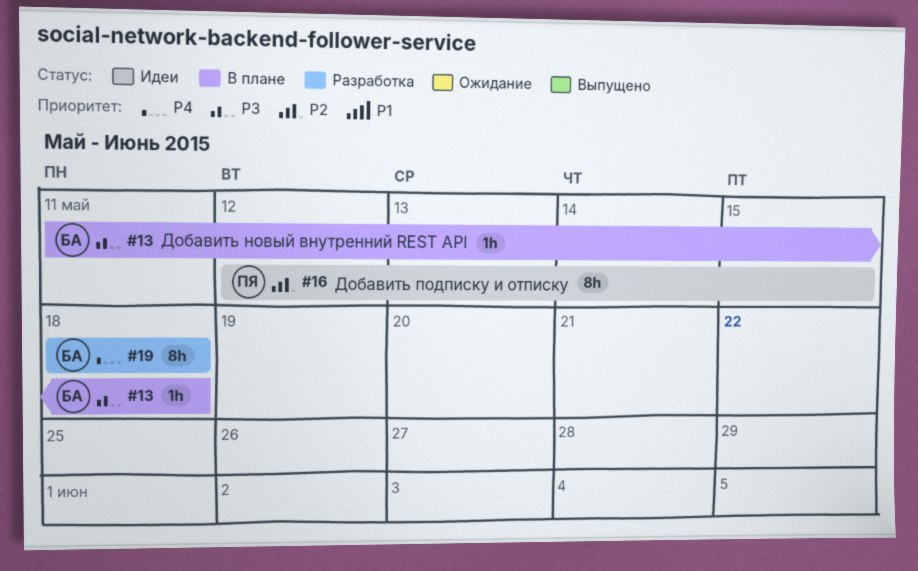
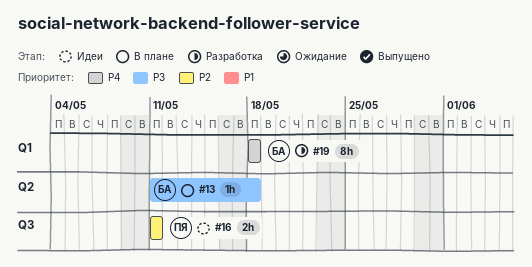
#16, estimate: 8h -> 2h
#16, start: May 12 -> May 11
#16, due: May 15 -> May 11

